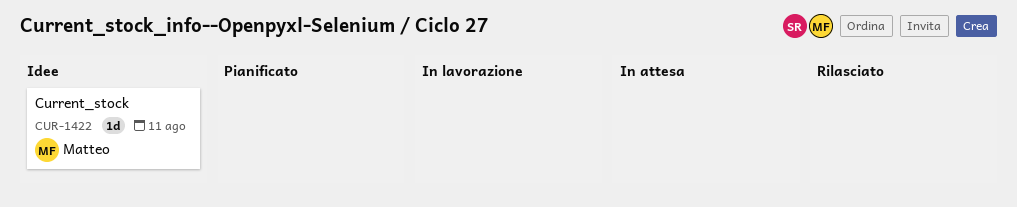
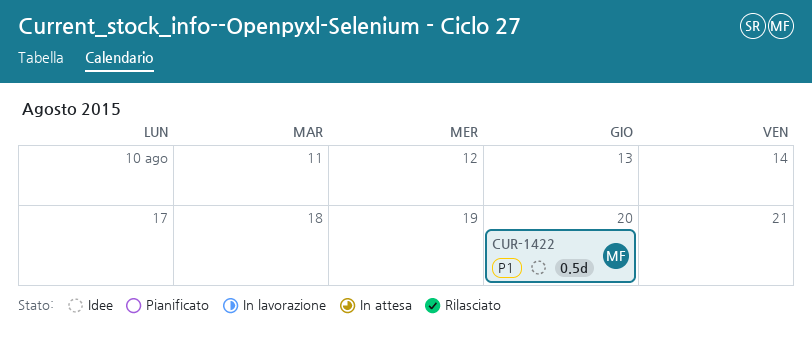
CUR-1422, estimate: 1d -> 0.5d
CUR-1422, due: Aug 11 -> Aug 20

